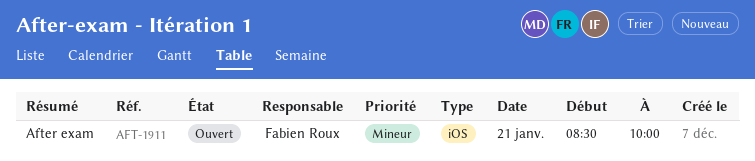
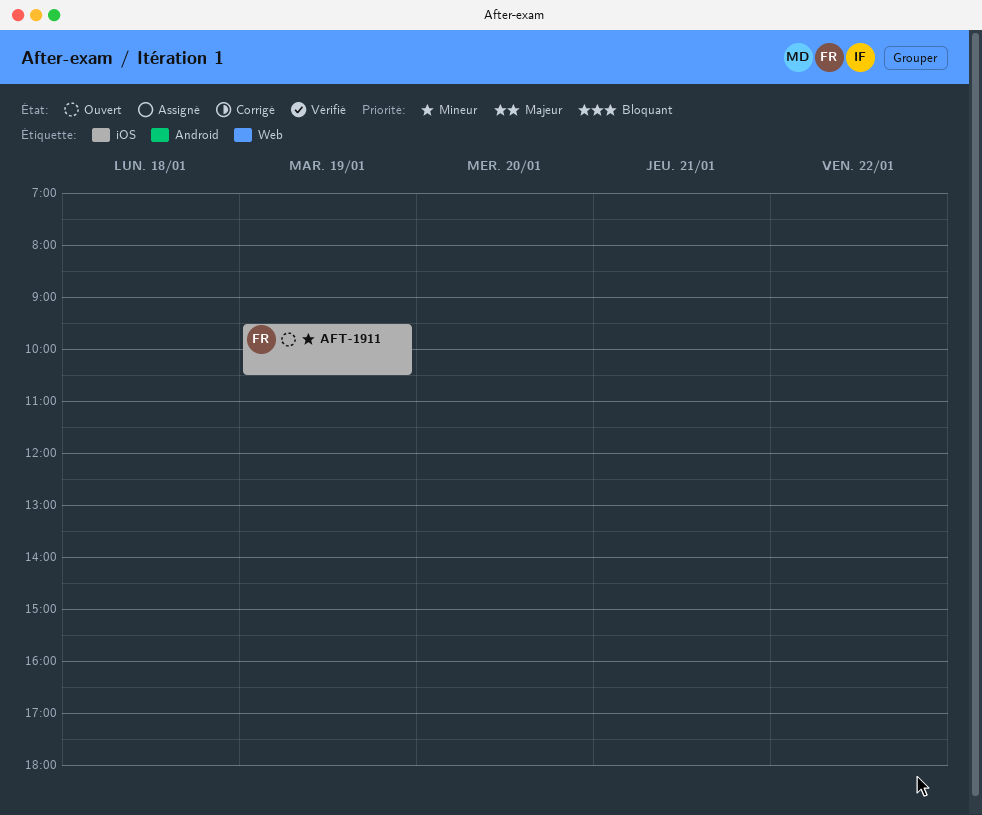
AFT-1911, day: Jan 21 -> Jan 19
AFT-1911, begins: 08:30 -> 09:30
AFT-1911, ends: 10:00 -> 10:30

